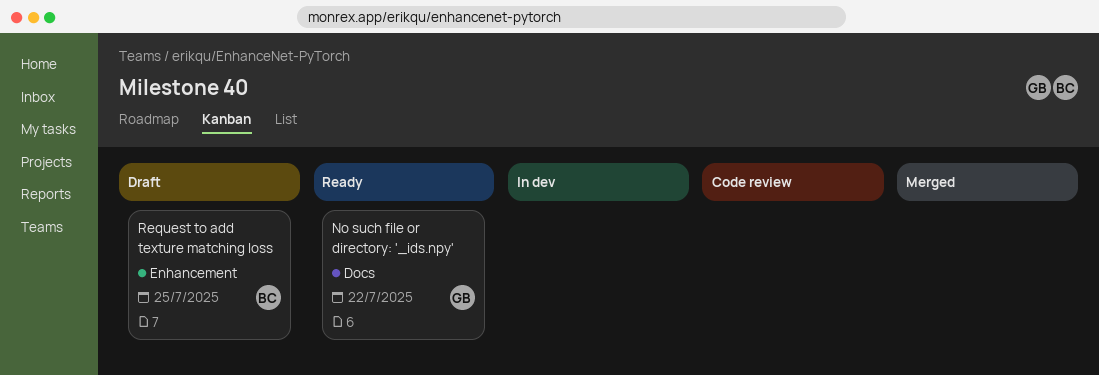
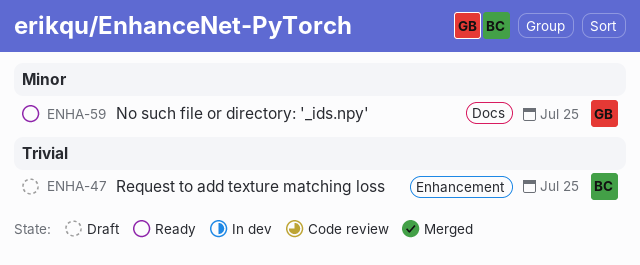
No such file or directory: '_ids.npy', due: Jul 22 -> Jul 25

